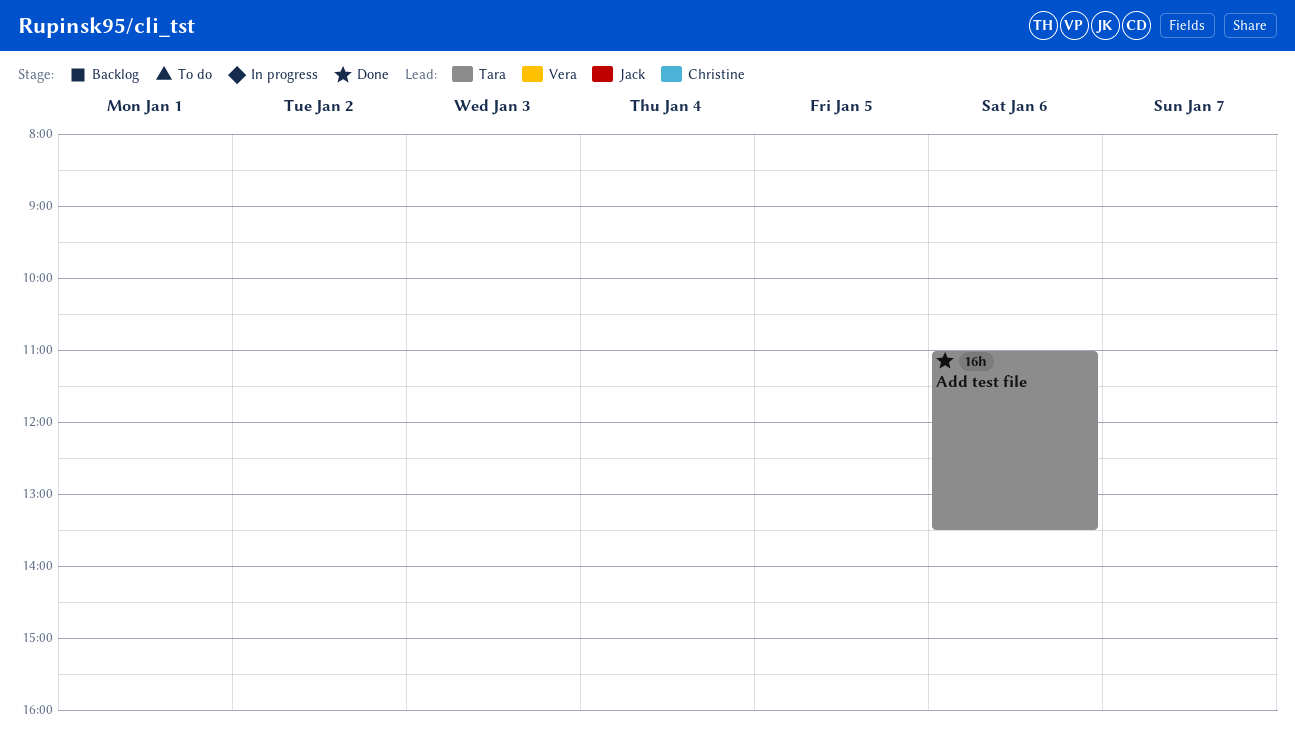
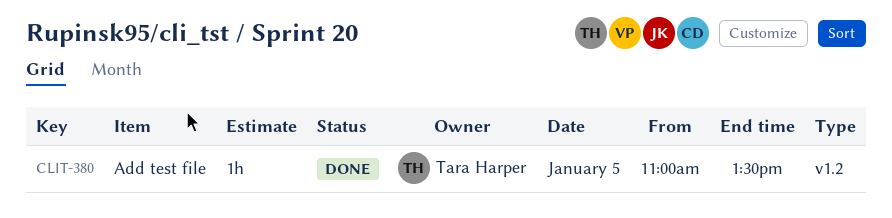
Add test file, estimate: 16h -> 1h
Add test file, day: Jan 6 -> Jan 5

